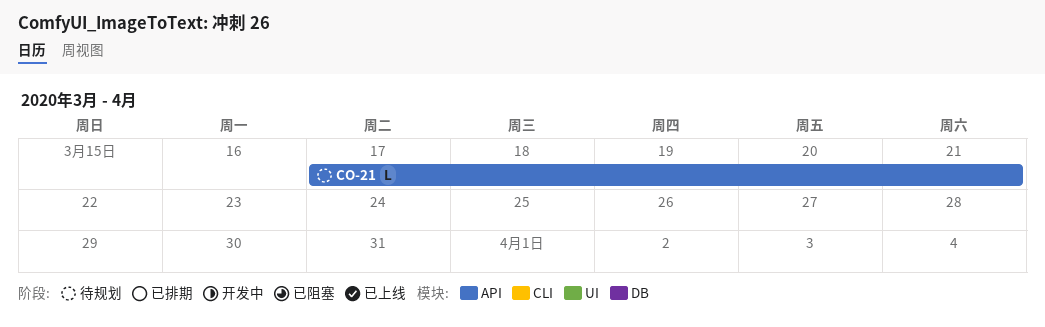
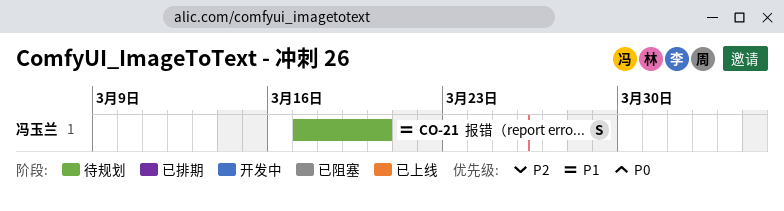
CO-21, estimate: L -> S
CO-21, due: Mar 21 -> Mar 20

